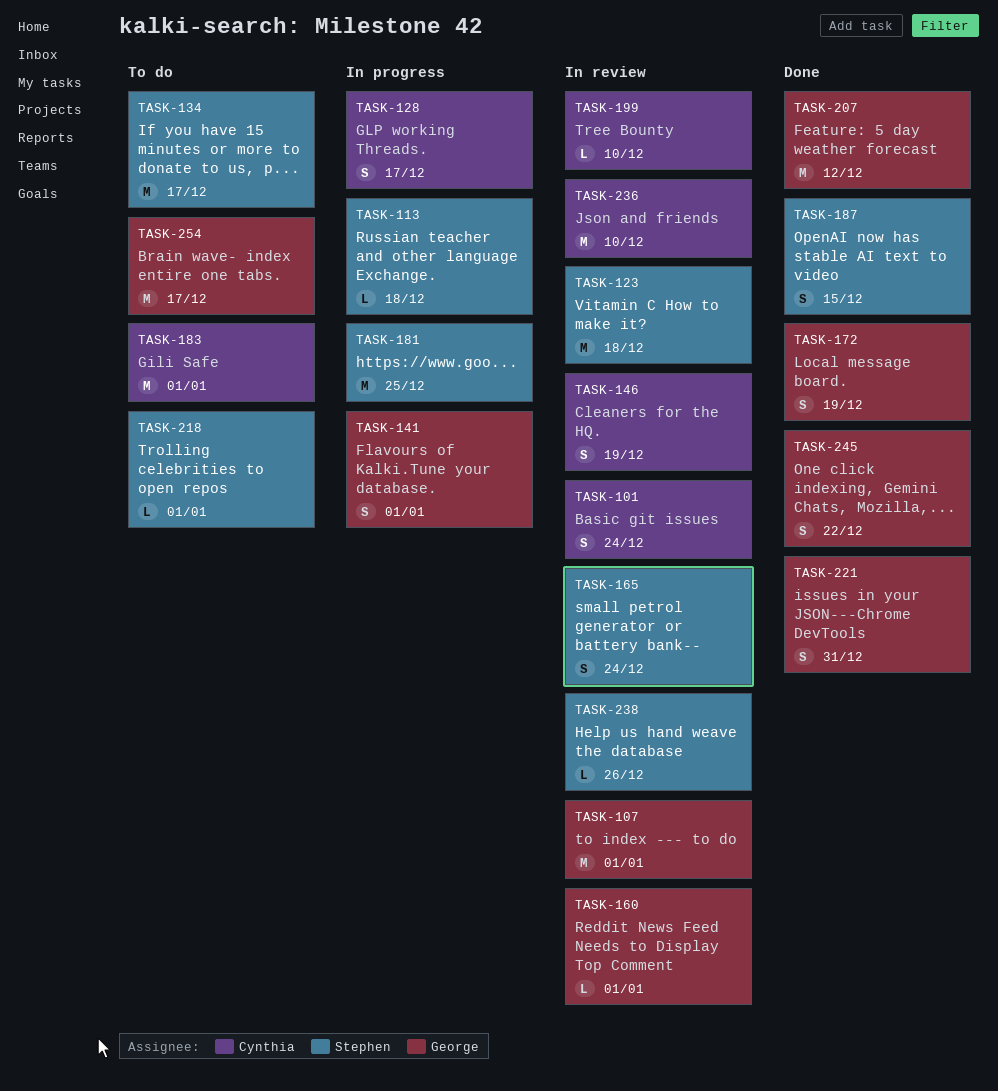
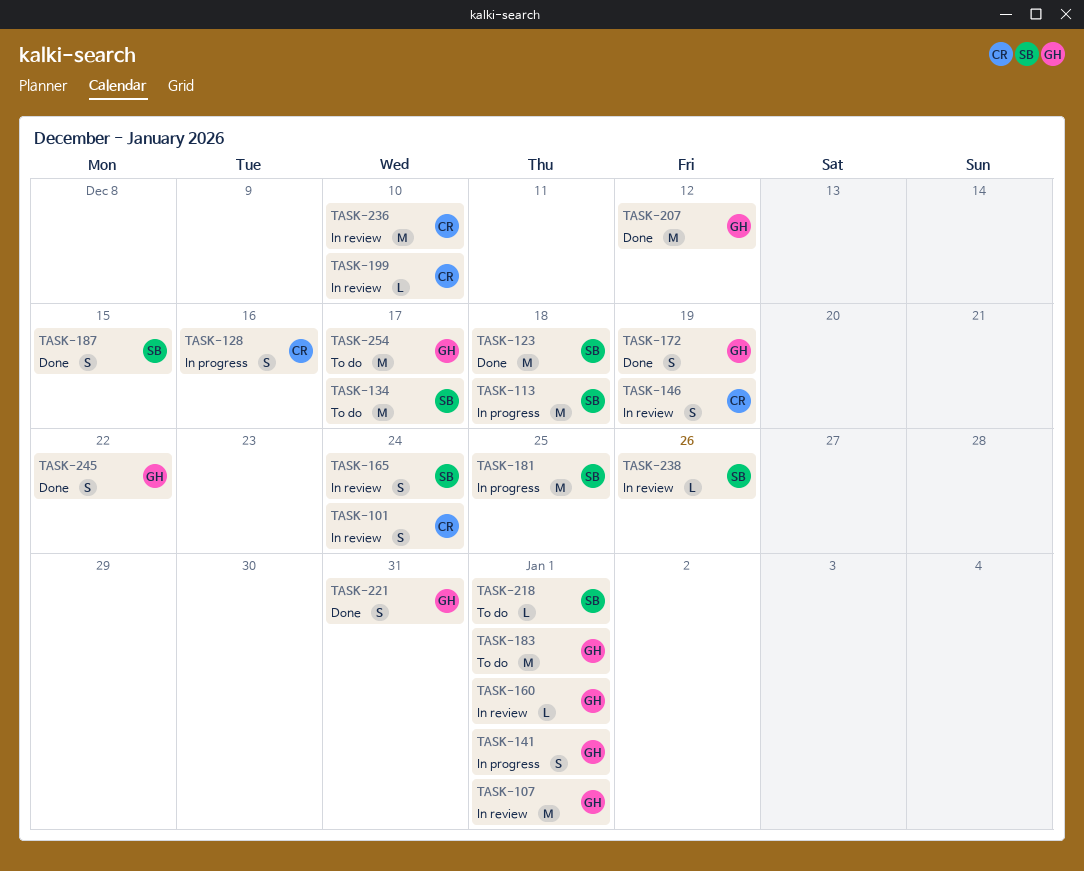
TASK-113, estimate: L -> M
TASK-123, status: In review -> Done
TASK-128, due: Dec 17 -> Dec 16
TASK-183, owner: Cynthia -> George

